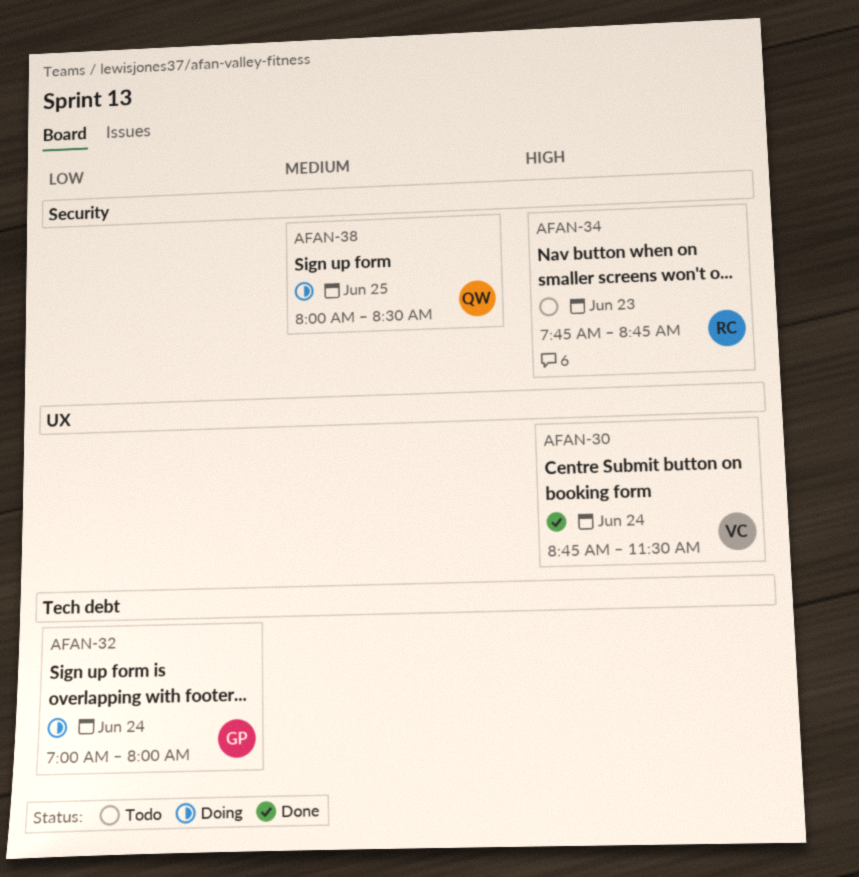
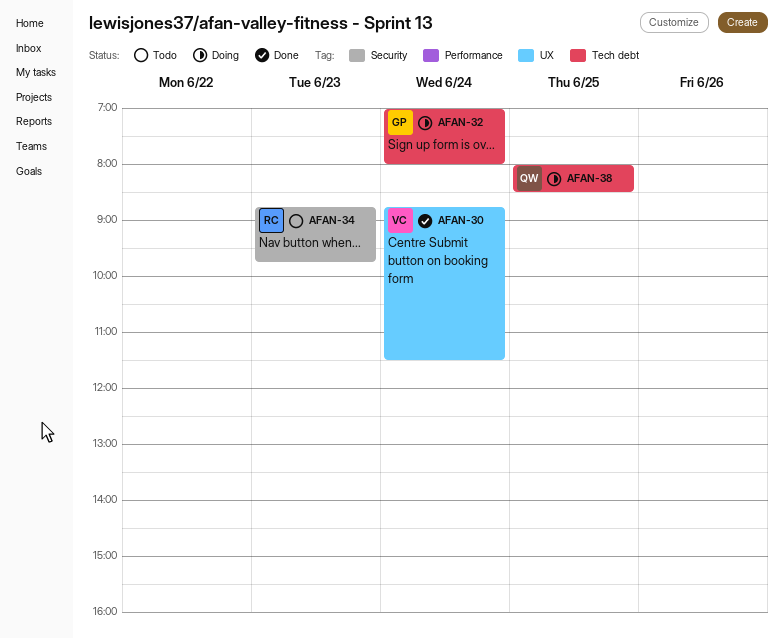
AFAN-34, begins: 07:45 -> 08:45
AFAN-34, ends: 08:45 -> 09:45
AFAN-38, label: Security -> Tech debt

